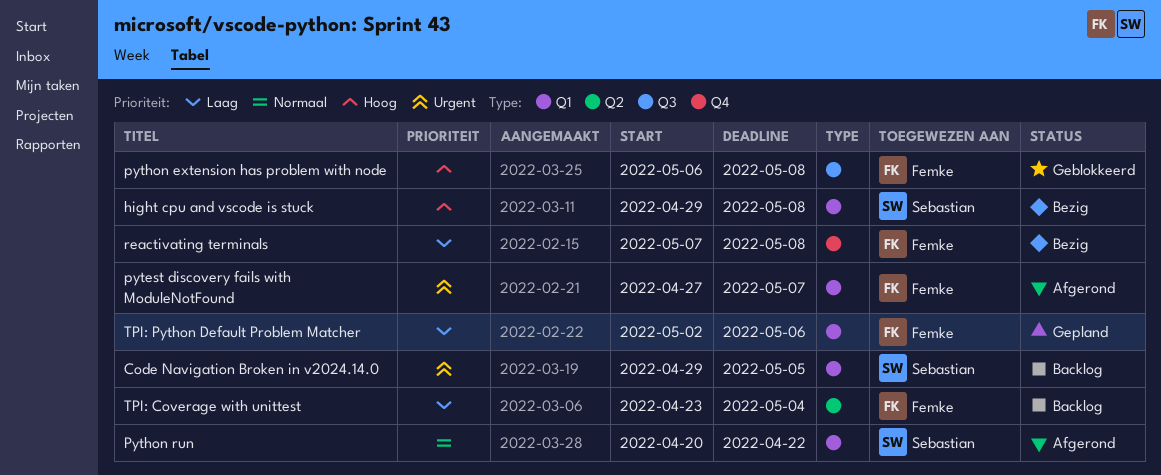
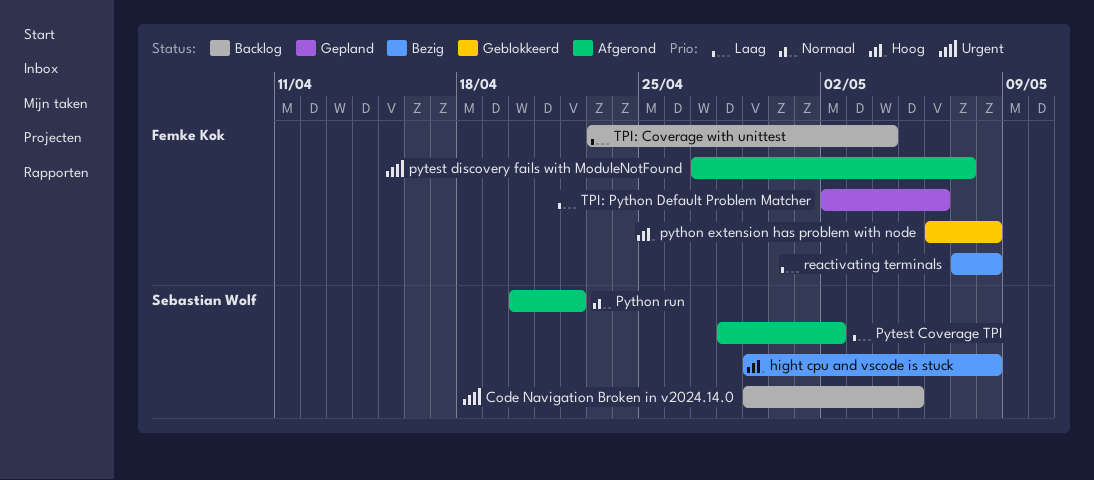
Pytest Coverage TPI: none -> present

